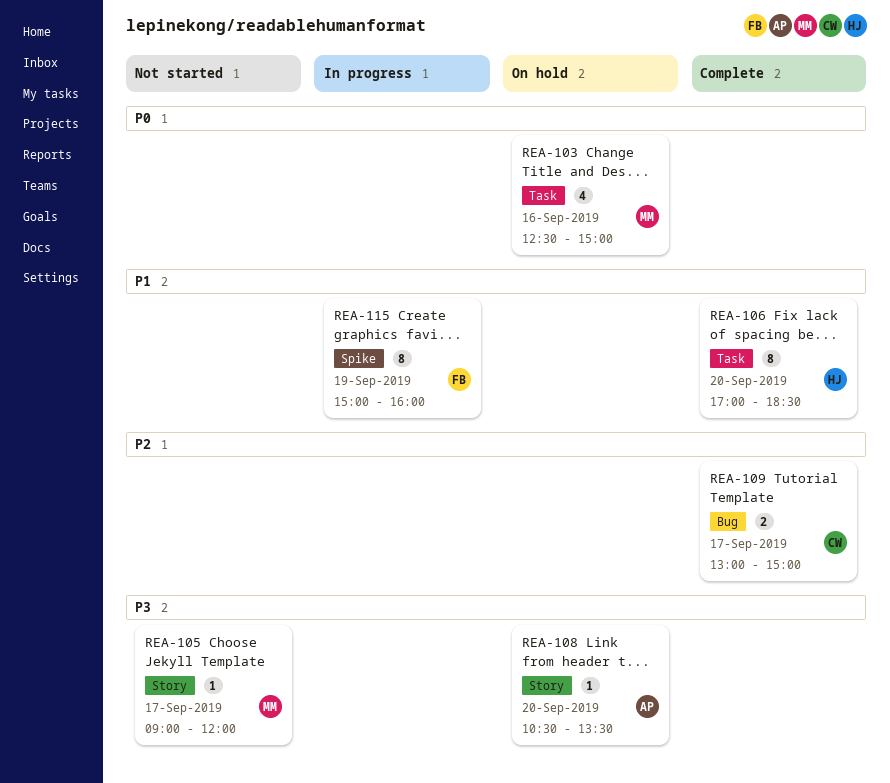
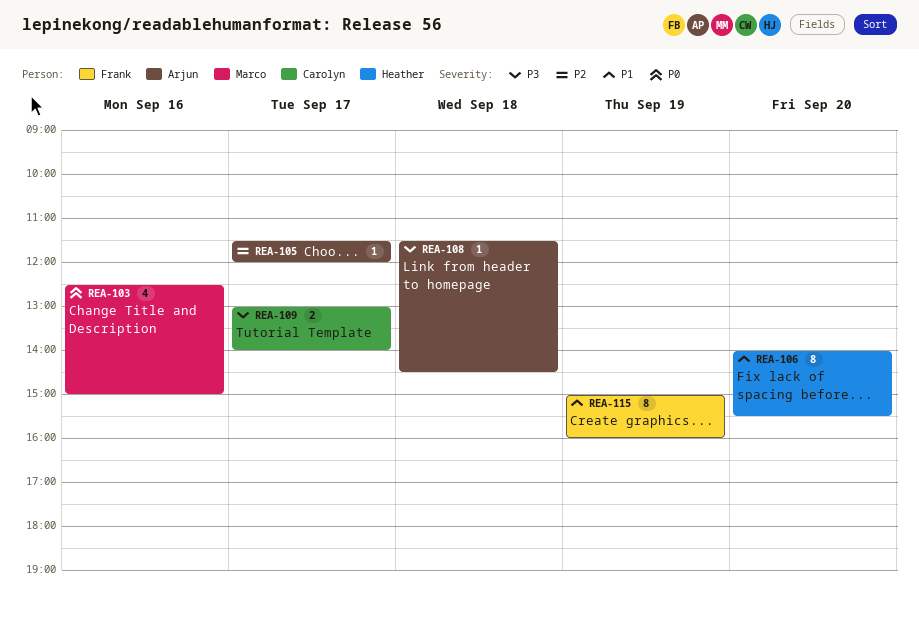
REA-105, owner: Marco -> Arjun
REA-105, priority: P3 -> P2
REA-105, begins: 09:00 -> 11:30
REA-106, begins: 17:00 -> 14:00
REA-106, ends: 18:30 -> 15:30
REA-108, day: Sep 20 -> Sep 18
REA-108, begins: 10:30 -> 11:30
REA-108, ends: 13:30 -> 14:30
REA-109, priority: P2 -> P3
REA-109, ends: 15:00 -> 14:00

